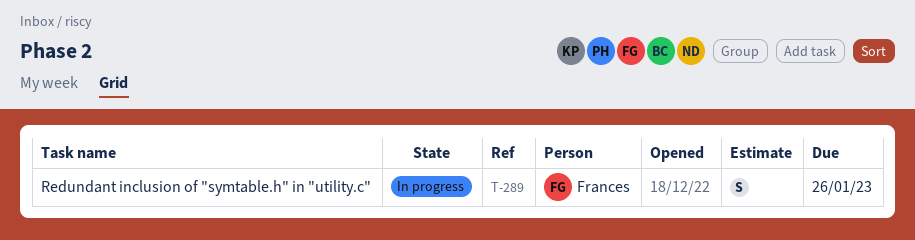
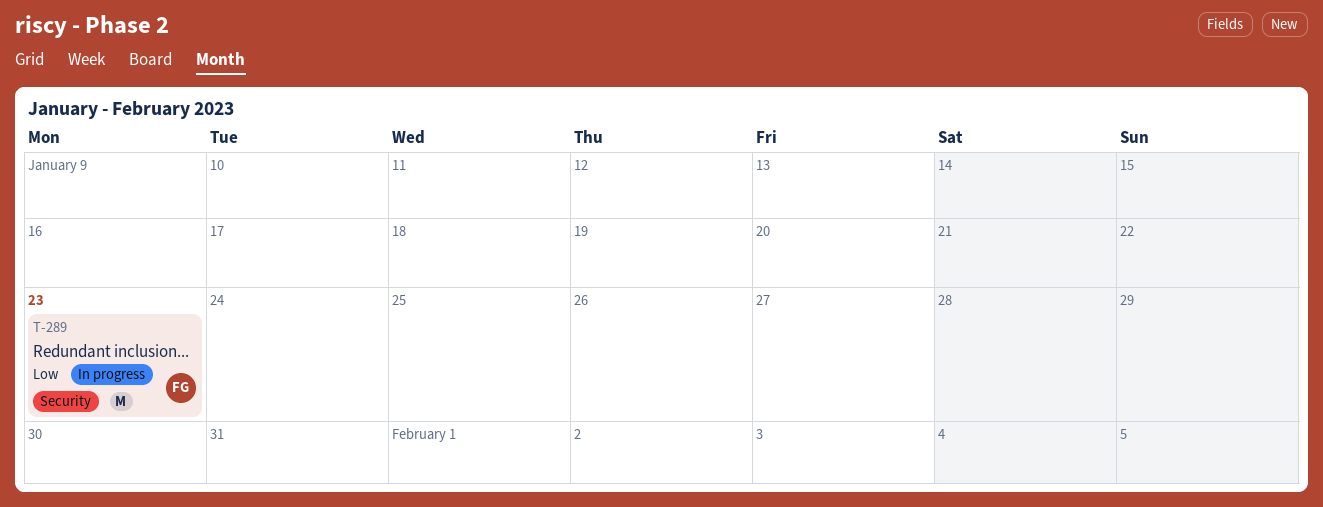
T-289, estimate: S -> M
T-289, due: Jan 26 -> Jan 23

